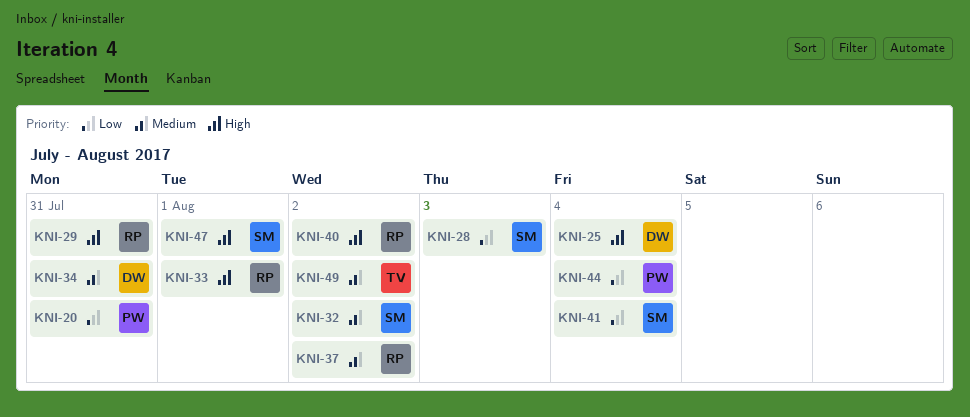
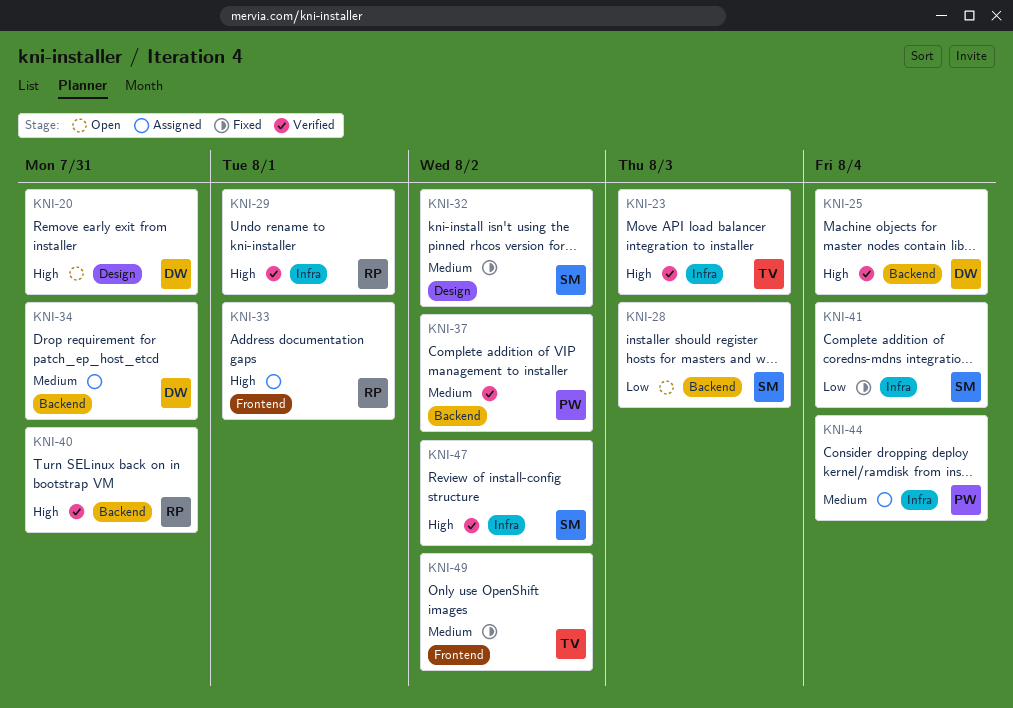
KNI-20, owner: PW -> DW
KNI-20, priority: Low -> High
KNI-23: none -> present
KNI-29, due: Jul 31 -> Aug 1
KNI-37, owner: RP -> PW
KNI-40, due: Aug 2 -> Jul 31
KNI-44, priority: Low -> Medium
KNI-47, due: Aug 1 -> Aug 2

